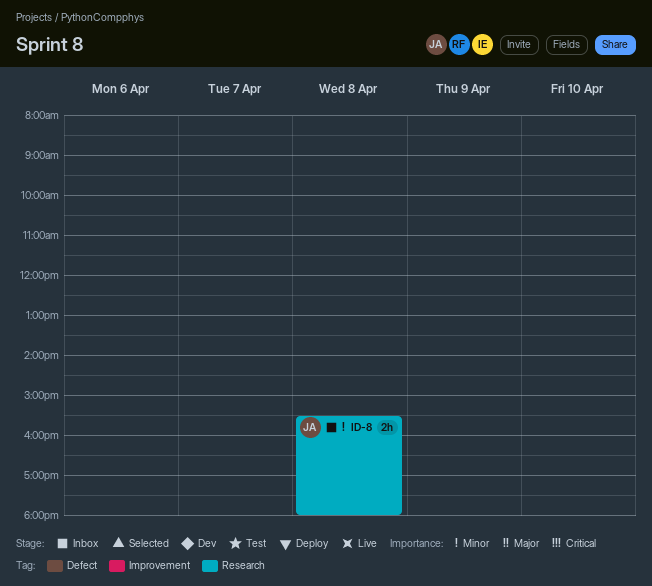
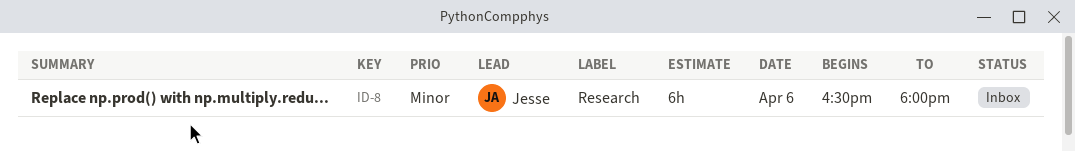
ID-8, estimate: 2h -> 6h
ID-8, day: Apr 8 -> Apr 6
ID-8, begins: 15:30 -> 16:30

